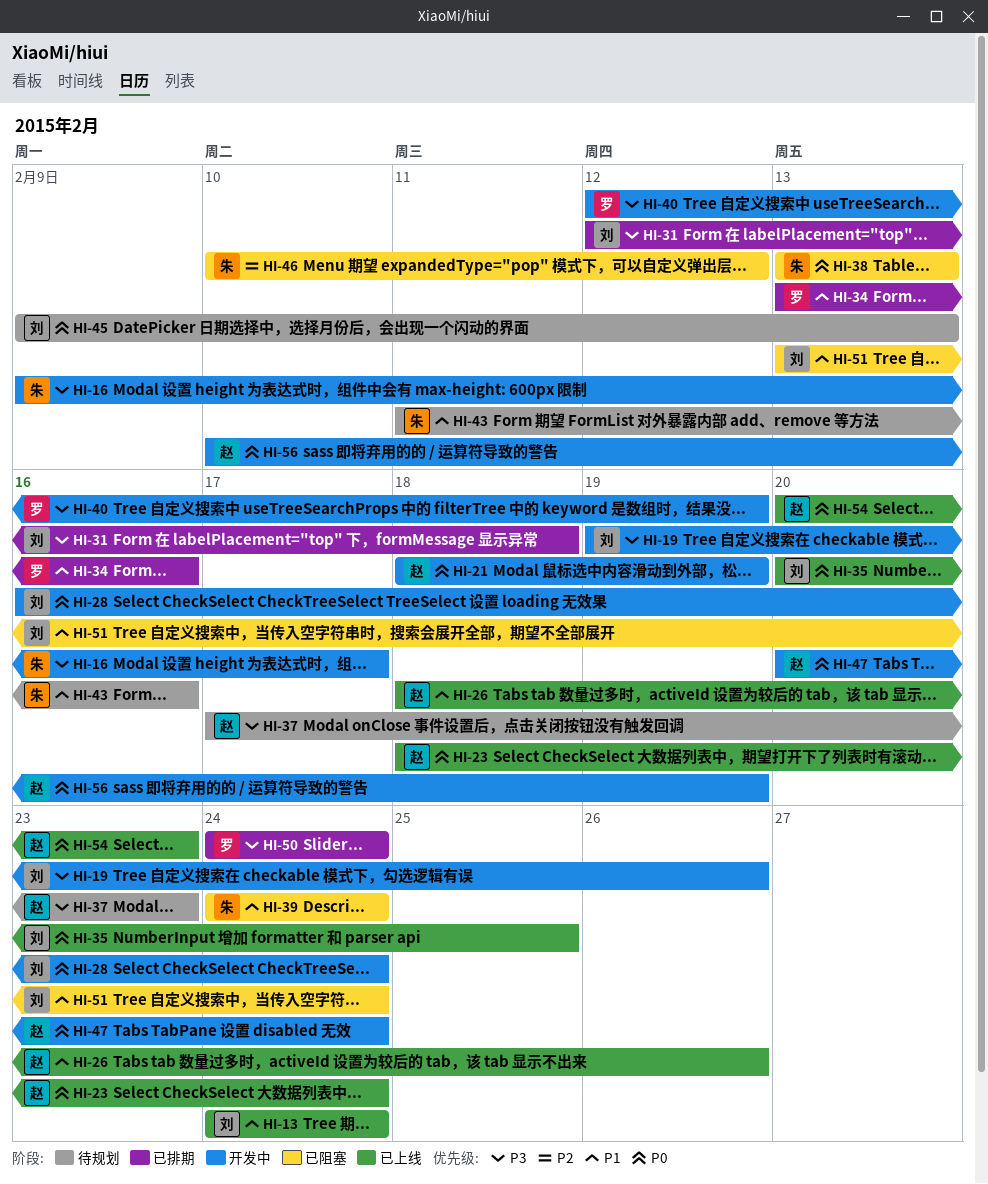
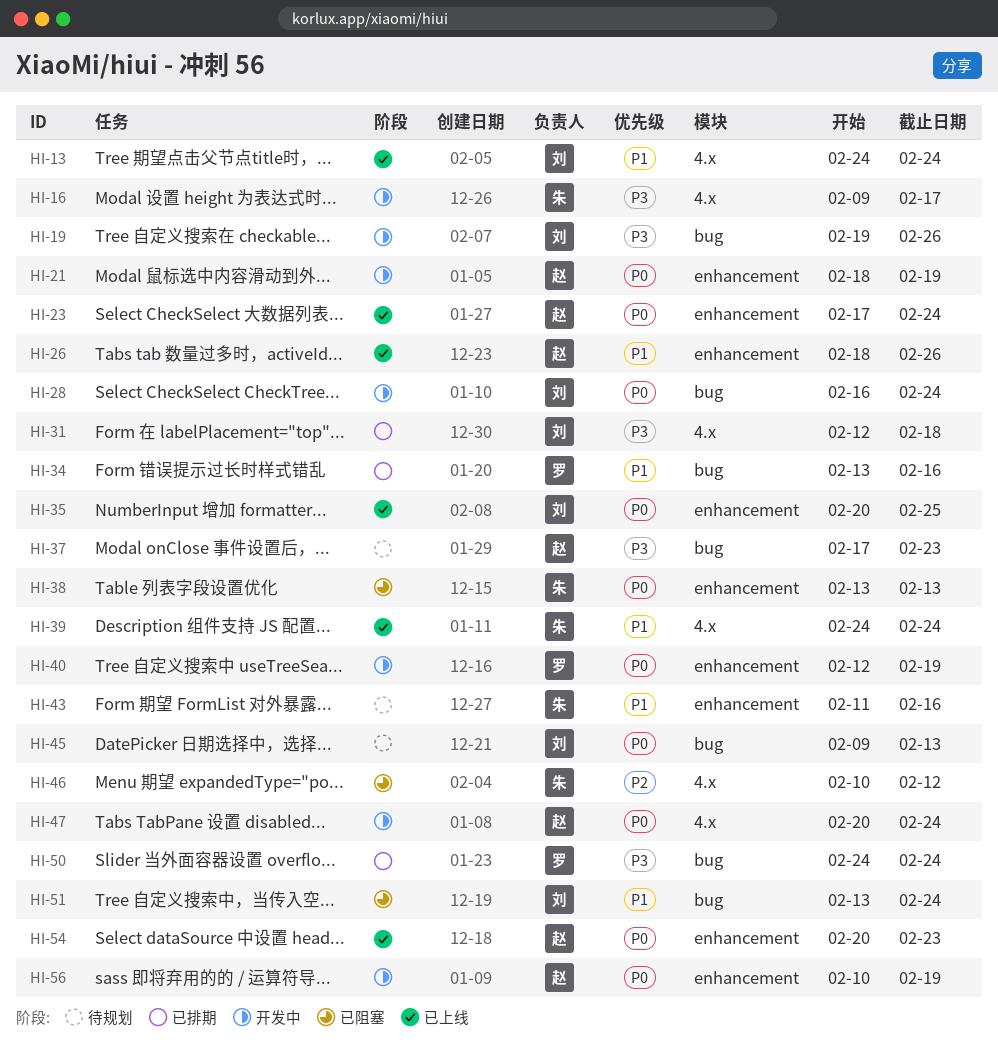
HI-23, start: Feb 18 -> Feb 17
HI-39, status: 已阻塞 -> 已上线
HI-40, priority: P3 -> P0

